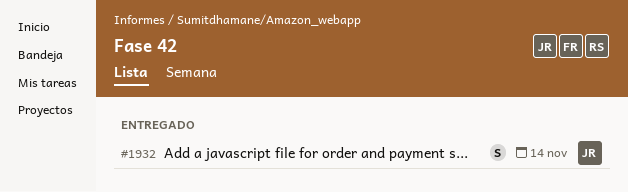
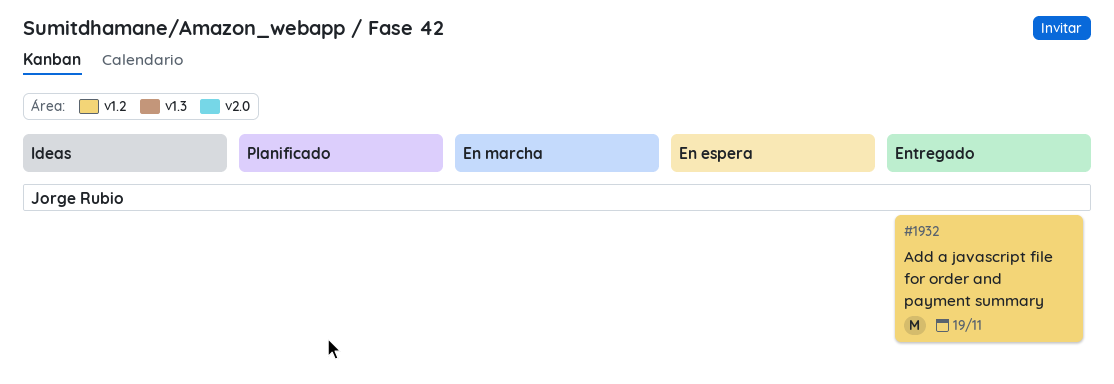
#1932, estimate: S -> M
#1932, due: Nov 14 -> Nov 19

